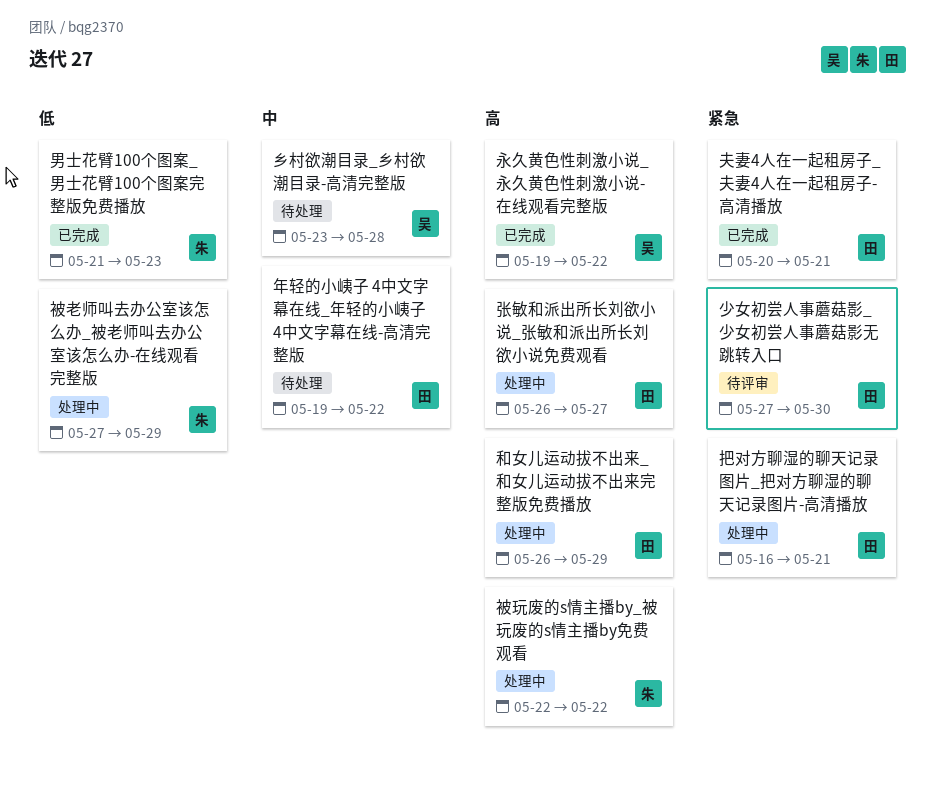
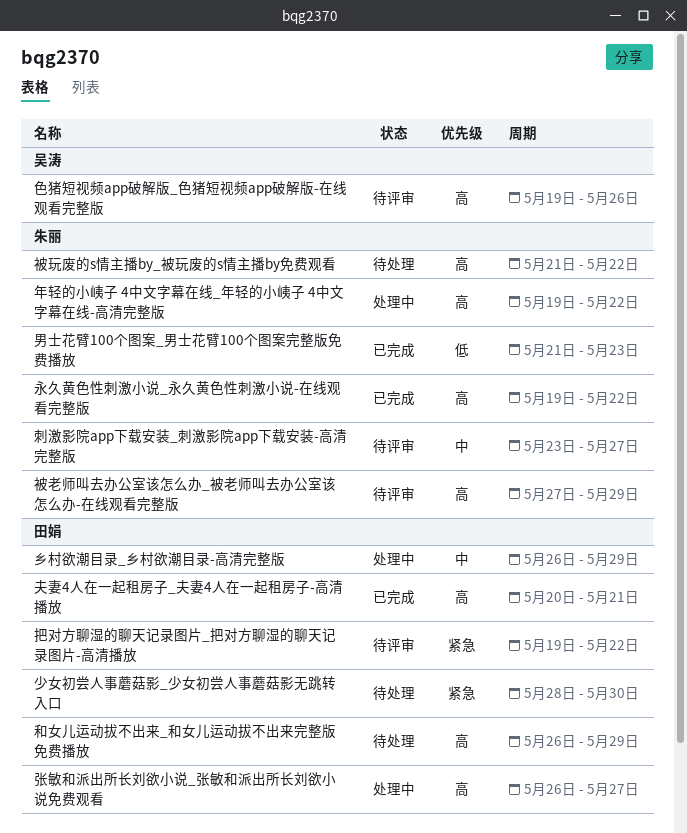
乡村欲潮目录_乡村欲潮目录-高清完整版, status: 待处理 -> 处理中
乡村欲潮目录_乡村欲潮目录-高清完整版, owner: 吴涛 -> 田娟
乡村欲潮目录_乡村欲潮目录-高清完整版, start: May 23 -> May 26
乡村欲潮目录_乡村欲潮目录-高清完整版, due: May 28 -> May 29
刺激影院app下载安装_刺激影院app下载安装-高清完整版: none -> present
和女儿运动拔不出来_和女儿运动拔不出来完整版免费播放, status: 处理中 -> 待处理
夫妻4人在一起租房子_夫妻4人在一起租房子-高清播放, priority: 紧急 -> 高
少女初尝人事蘑菇影_少女初尝人事蘑菇影无跳转入口, status: 待评审 -> 待处理
少女初尝人事蘑菇影_少女初尝人事蘑菇影无跳转入口, start: May 27 -> May 28
年轻的小峓子 4中文字幕在线_年轻的小峓子 4中文字幕在线-高清完整版, status: 待处理 -> 处理中
年轻的小峓子 4中文字幕在线_年轻的小峓子 4中文字幕在线-高清完整版, owner: 田娟 -> 朱丽
年轻的小峓子 4中文字幕在线_年轻的小峓子 4中文字幕在线-高清完整版, priority: 中 -> 高
把对方聊湿的聊天记录图片_把对方聊湿的聊天记录图片-高清播放, status: 处理中 -> 待评审
把对方聊湿的聊天记录图片_把对方聊湿的聊天记录图片-高清播放, start: May 16 -> May 19
把对方聊湿的聊天记录图片_把对方聊湿的聊天记录图片-高清播放, due: May 21 -> May 22
永久黄色性刺激小说_永久黄色性刺激小说-在线观看完整版, owner: 吴涛 -> 朱丽
色猪短视频app破解版_色猪短视频app破解版-在线观看完整版: none -> present
被玩废的s情主播by_被玩废的s情主播by免费观看, status: 处理中 -> 待处理
被玩废的s情主播by_被玩废的s情主播by免费观看, start: May 22 -> May 21
被老师叫去办公室该怎么办_被老师叫去办公室该怎么办-在线观看完整版, status: 处理中 -> 待评审
被老师叫去办公室该怎么办_被老师叫去办公室该怎么办-在线观看完整版, priority: 低 -> 高

